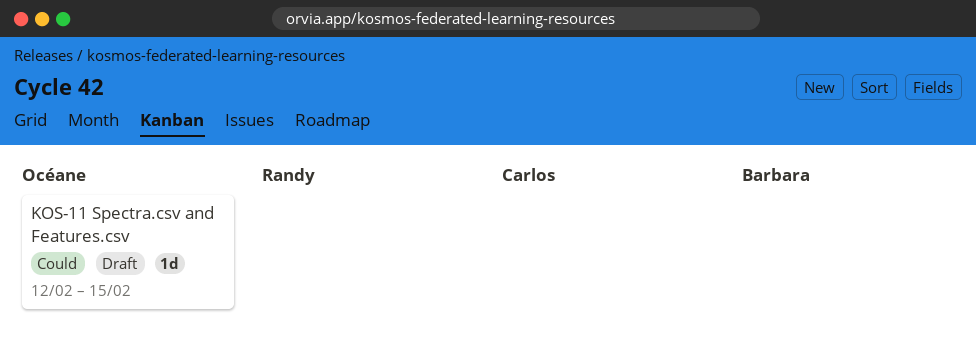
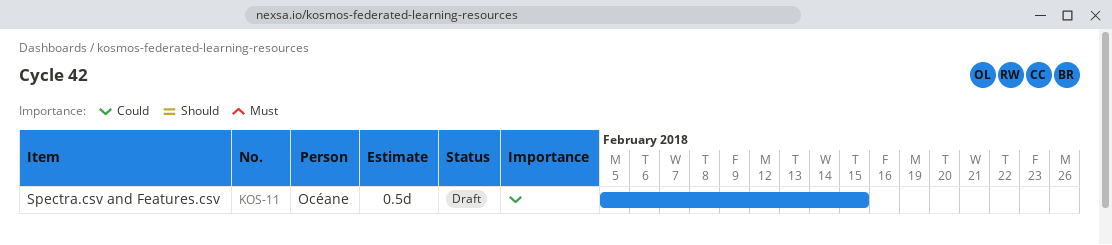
KOS-11, estimate: 1d -> 0.5d
KOS-11, start: Feb 12 -> Feb 5

